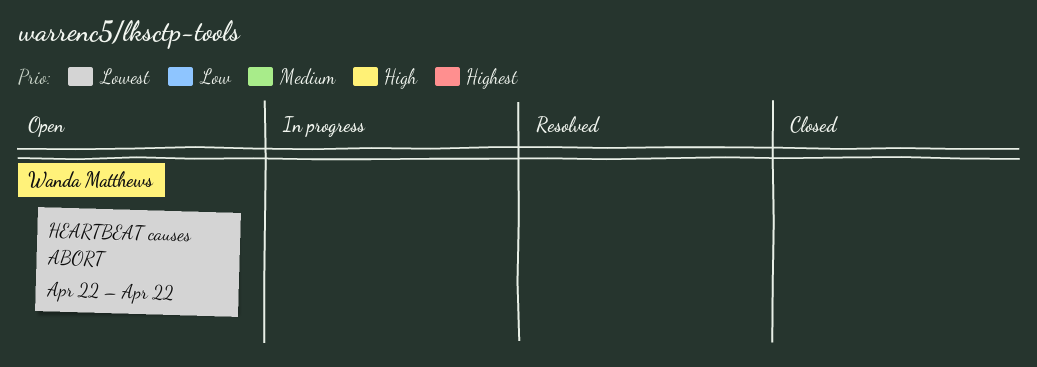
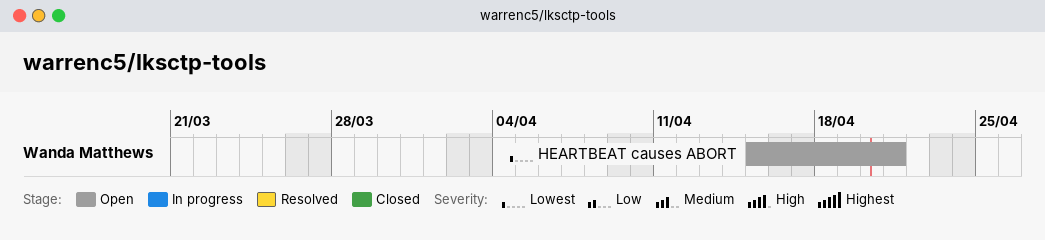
HEARTBEAT causes ABORT, start: Apr 22 -> Apr 15
HEARTBEAT causes ABORT, due: Apr 22 -> Apr 21

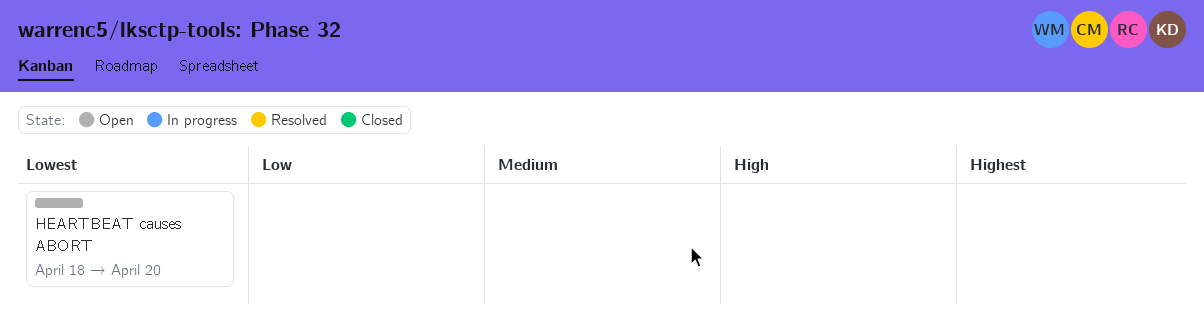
HEARTBEAT causes ABORT, start: Apr 15 -> Apr 18
HEARTBEAT causes ABORT, due: Apr 21 -> Apr 20

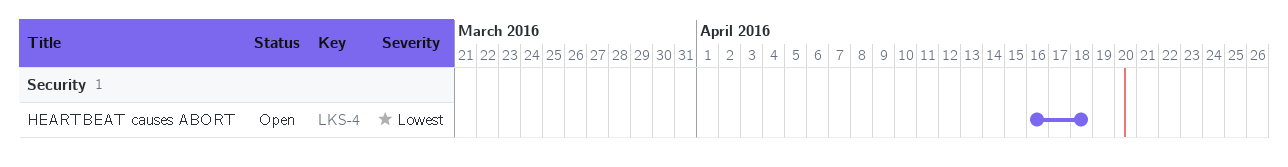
HEARTBEAT causes ABORT, start: Apr 18 -> Apr 16
HEARTBEAT causes ABORT, due: Apr 20 -> Apr 18

